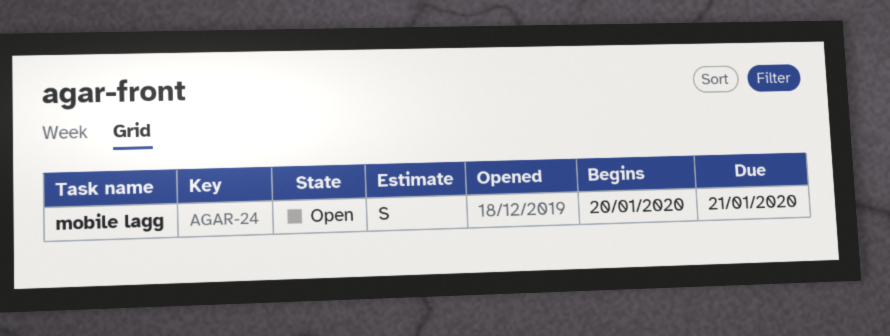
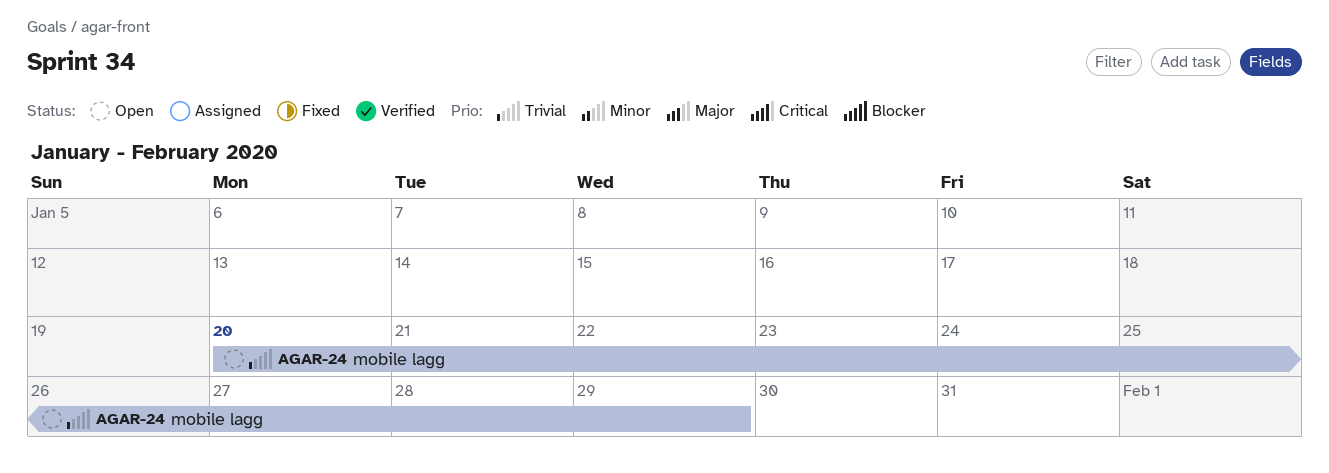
AGAR-24, due: Jan 21 -> Jan 29

